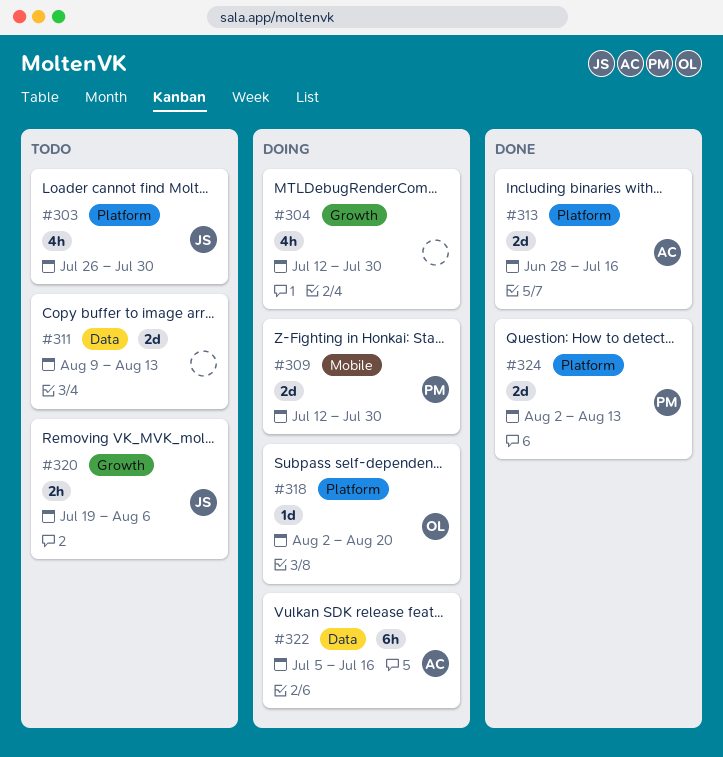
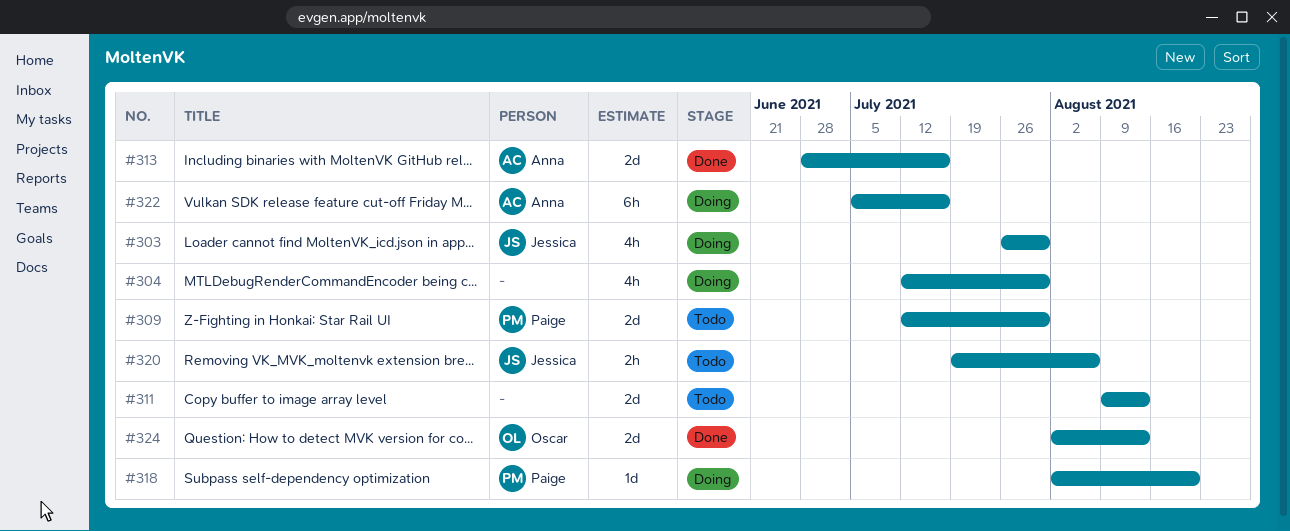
#303, status: Todo -> Doing
#309, status: Doing -> Todo
#318, owner: Oscar -> Paige
#324, owner: Paige -> Oscar

